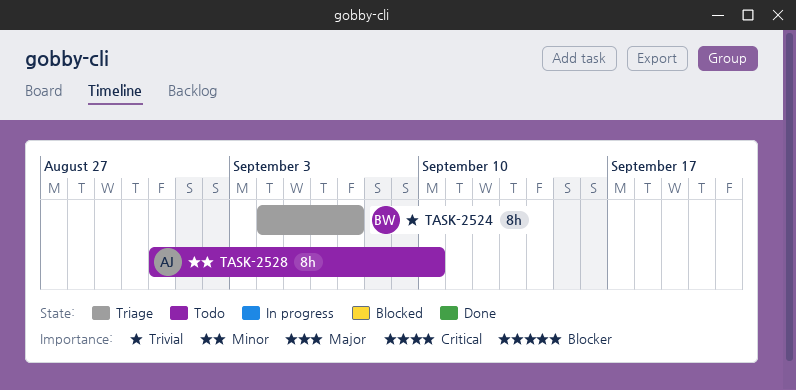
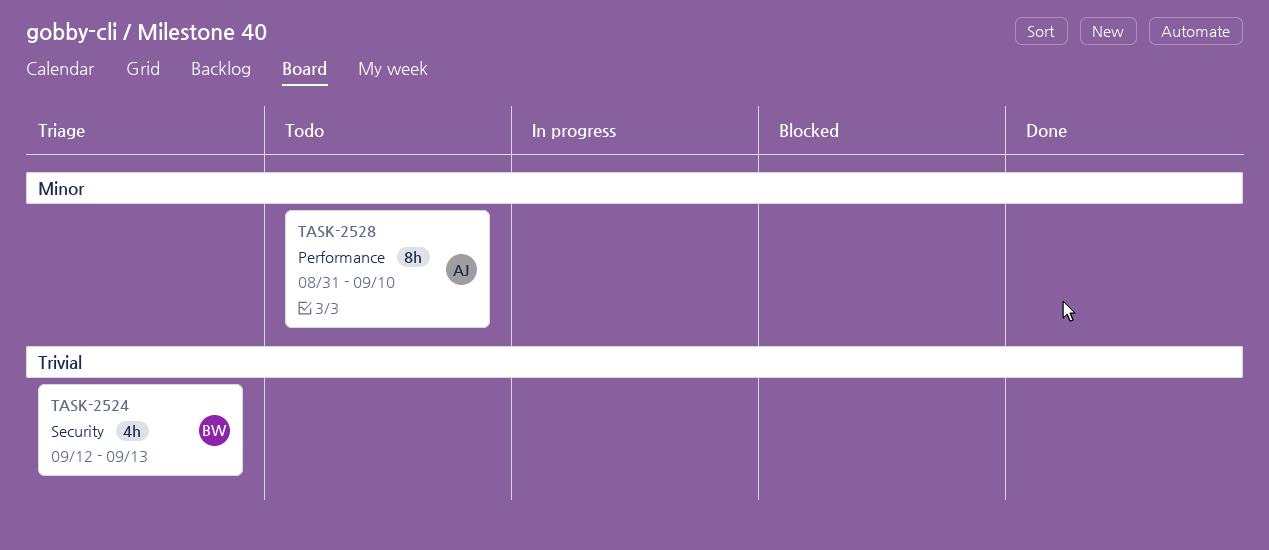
TASK-2524, estimate: 8h -> 4h
TASK-2524, start: Sep 4 -> Sep 12
TASK-2524, due: Sep 7 -> Sep 13

